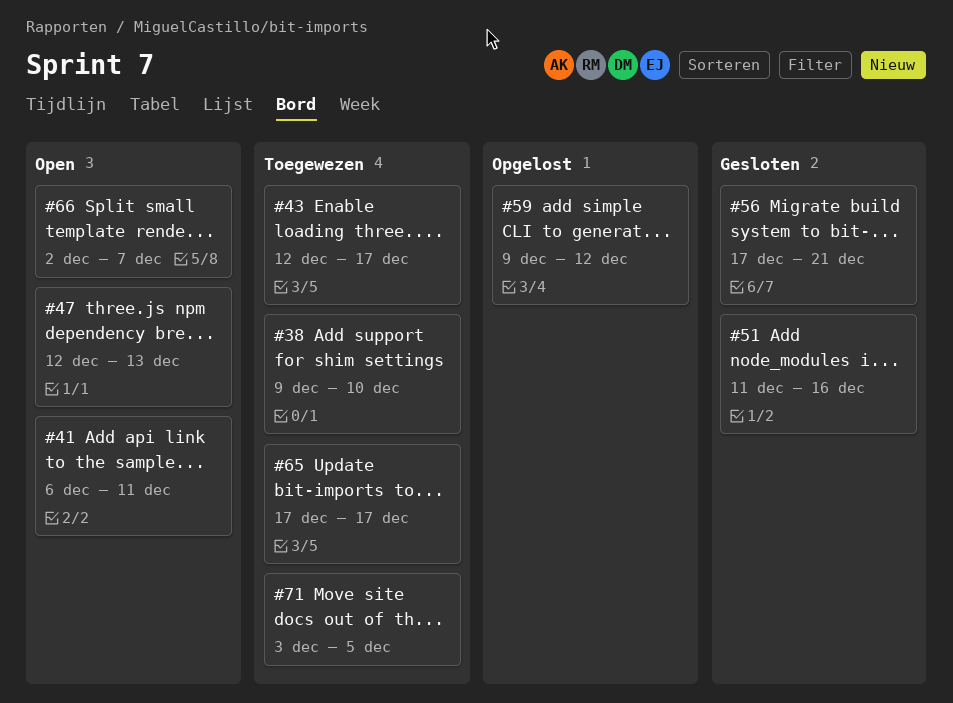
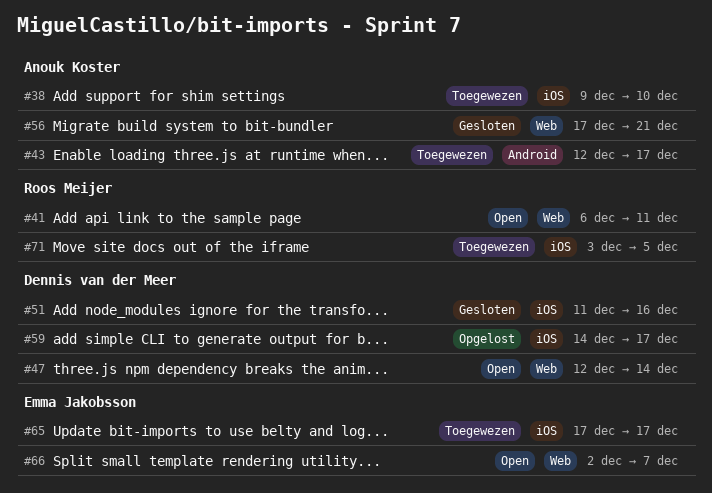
#47, due: Dec 13 -> Dec 14
#59, start: Dec 9 -> Dec 14
#59, due: Dec 12 -> Dec 17

